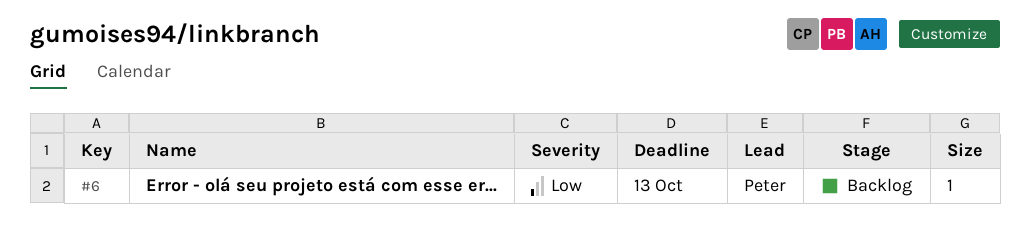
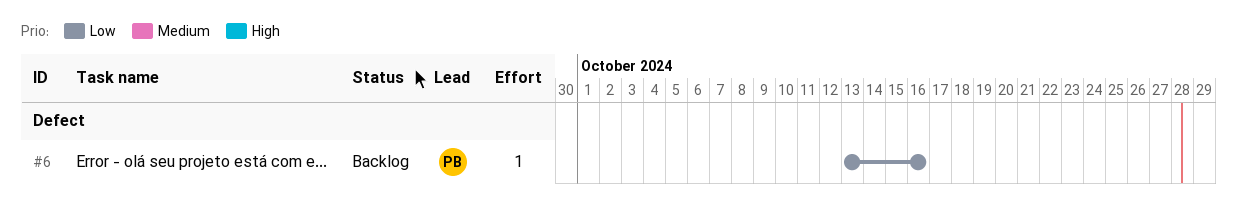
#6, due: Oct 13 -> Oct 16

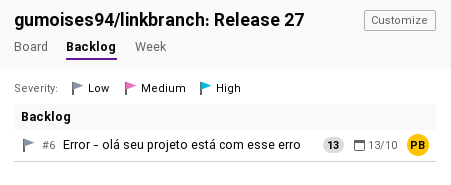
#6, estimate: 1 -> 13
#6, due: Oct 16 -> Oct 13

